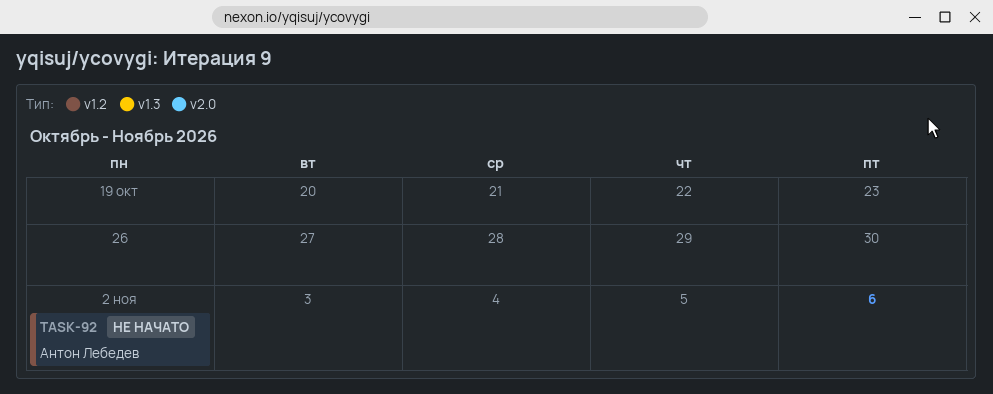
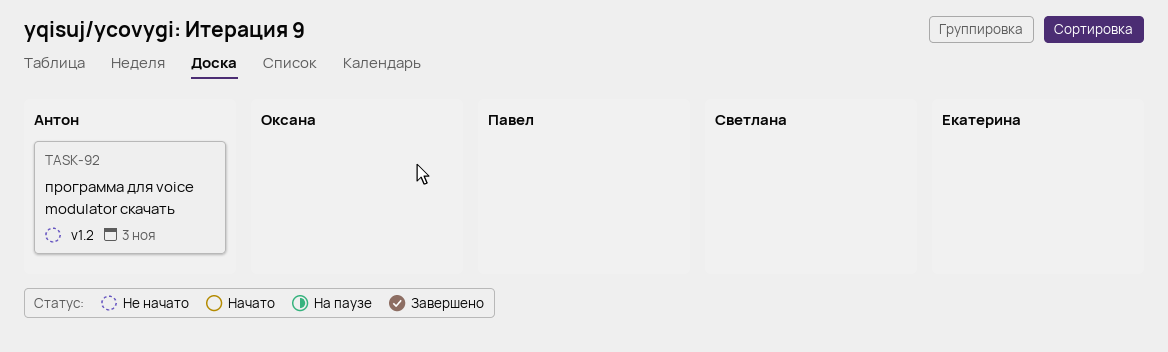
TASK-92, due: Nov 2 -> Nov 3

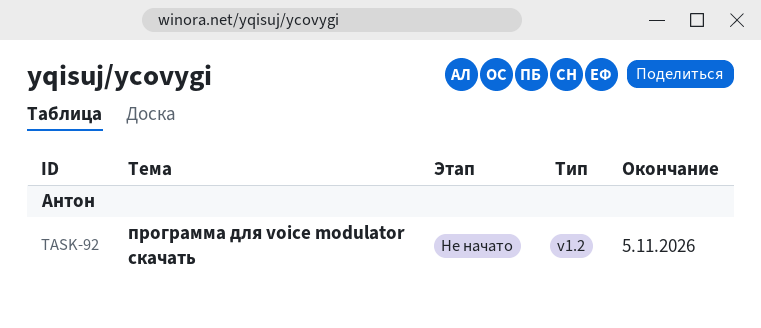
TASK-92, due: Nov 3 -> Nov 5

